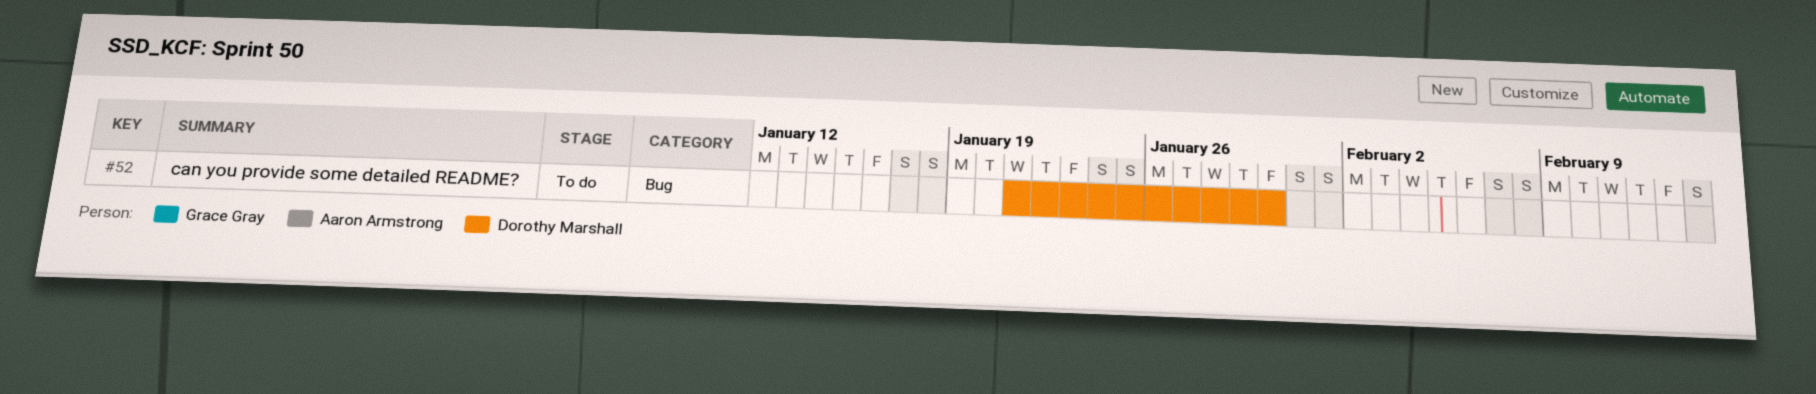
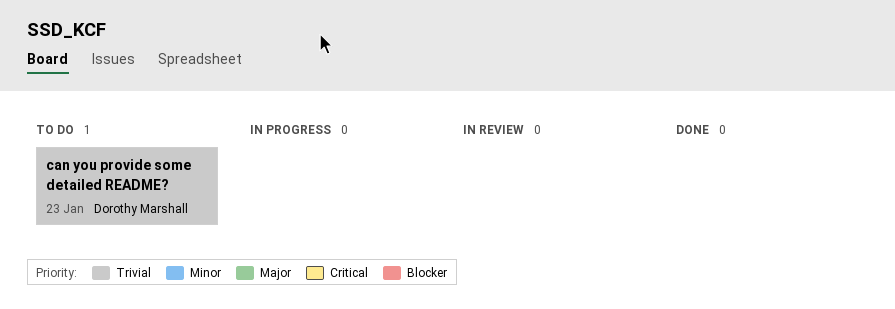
can you provide some detailed README?, due: Jan 30 -> Jan 23

